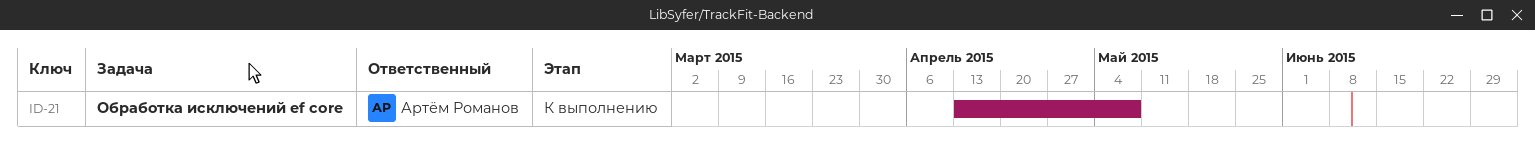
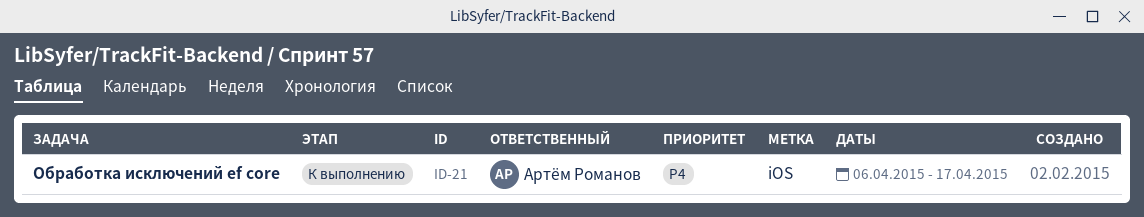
ID-21, start: Apr 13 -> Apr 6
ID-21, due: May 8 -> Apr 17

